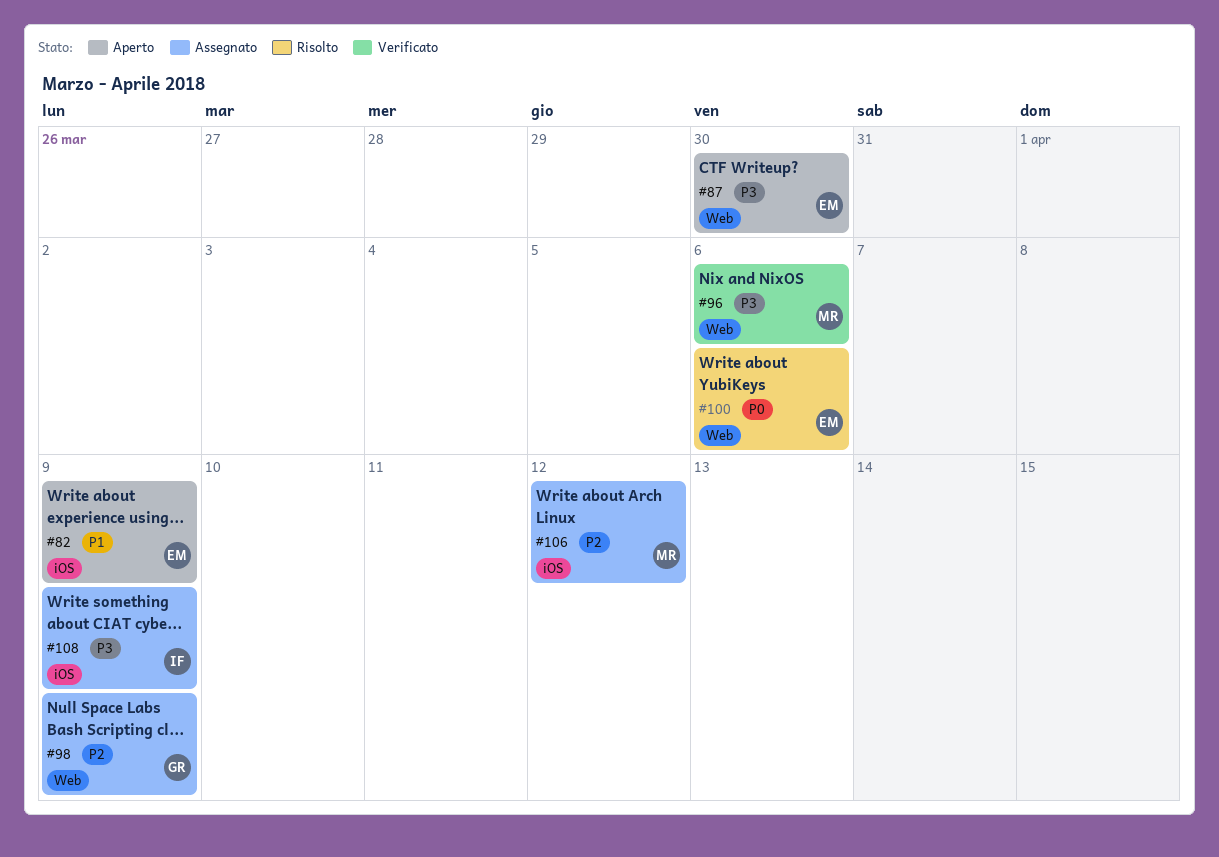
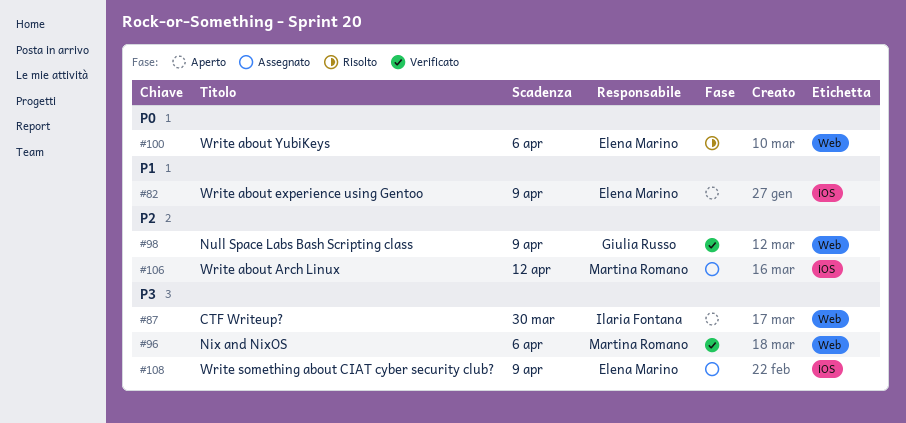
#87, owner: Elena Marino -> Ilaria Fontana
#98, status: Assegnato -> Verificato
#108, owner: Ilaria Fontana -> Elena Marino

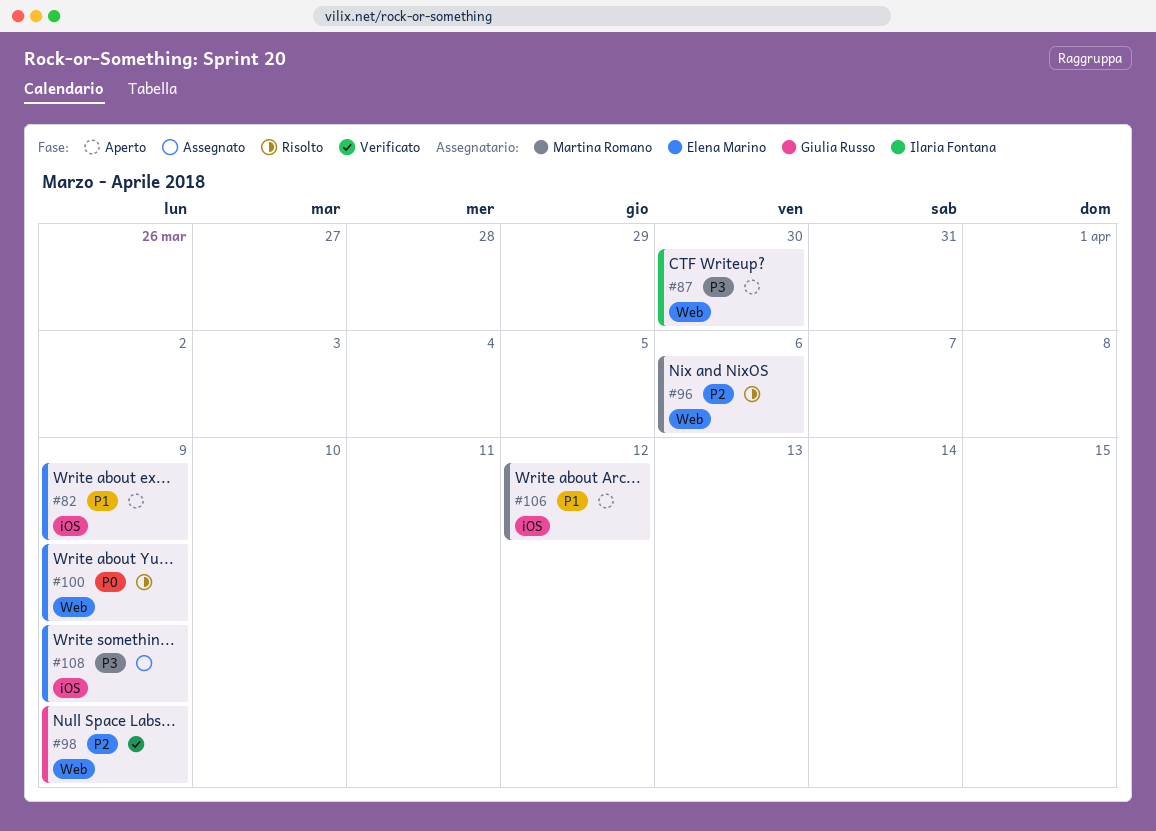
#96, status: Verificato -> Risolto
#96, priority: P3 -> P2
#100, due: Apr 6 -> Apr 9
#106, status: Assegnato -> Aperto
#106, priority: P2 -> P1

